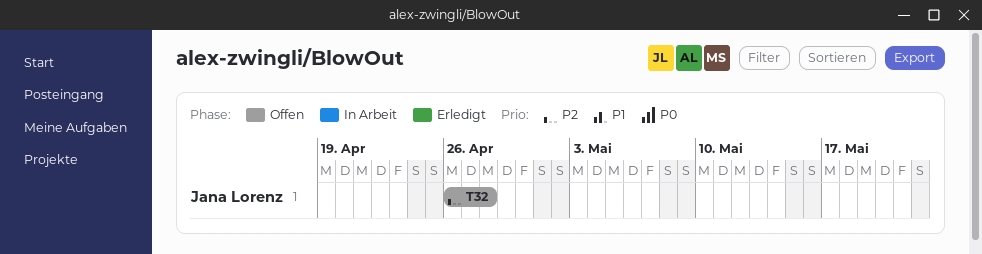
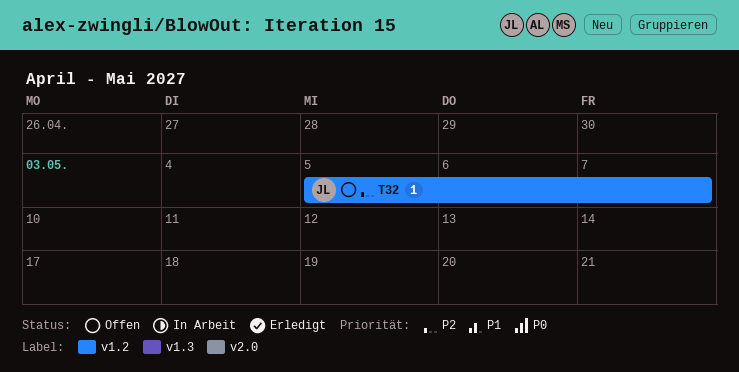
T32, start: Apr 26 -> May 5
T32, due: Apr 28 -> May 7

